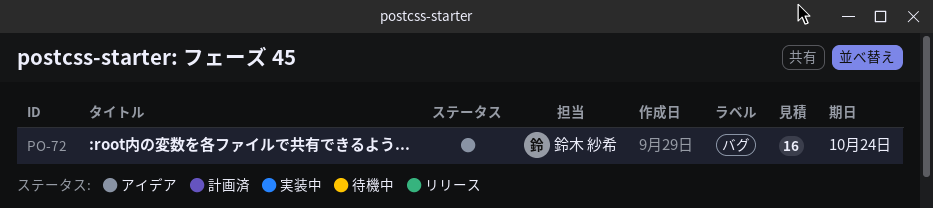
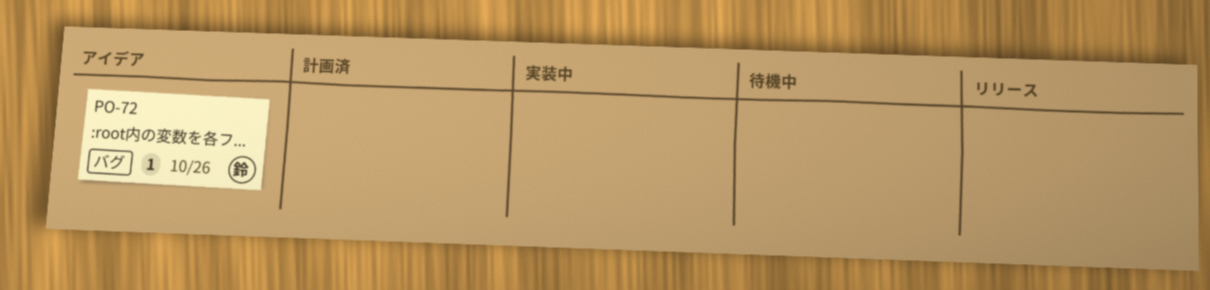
PO-72, estimate: 16 -> 1
PO-72, due: Oct 24 -> Oct 26

